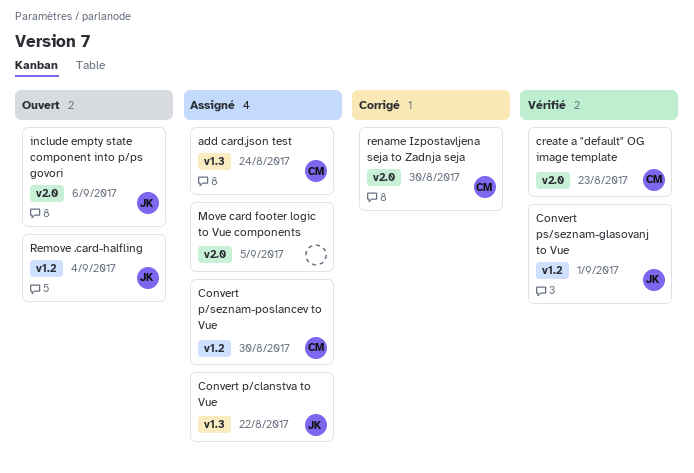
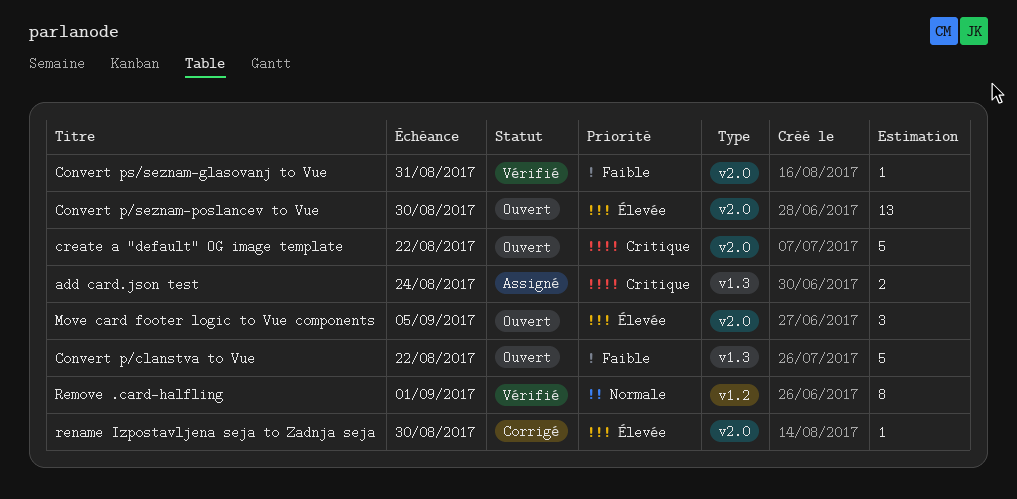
Convert p/clanstva to Vue, status: Assigné -> Ouvert
Convert p/seznam-poslancev to Vue, status: Assigné -> Ouvert
Convert p/seznam-poslancev to Vue, label: v1.2 -> v2.0
Convert ps/seznam-glasovanj to Vue, label: v1.2 -> v2.0
Convert ps/seznam-glasovanj to Vue, due: Sep 1 -> Aug 31
create a "default" OG image template, status: Vérifié -> Ouvert
create a "default" OG image template, due: Aug 23 -> Aug 22
include empty state component into p/ps govori: present -> none
Move card footer logic to Vue components, status: Assigné -> Ouvert
Remove .card-halfling, status: Ouvert -> Vérifié
Remove .card-halfling, due: Sep 4 -> Sep 1

